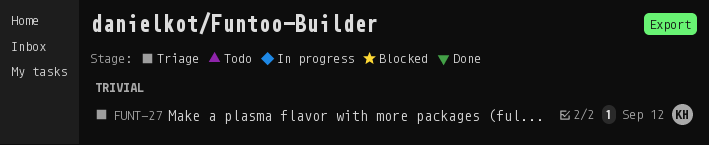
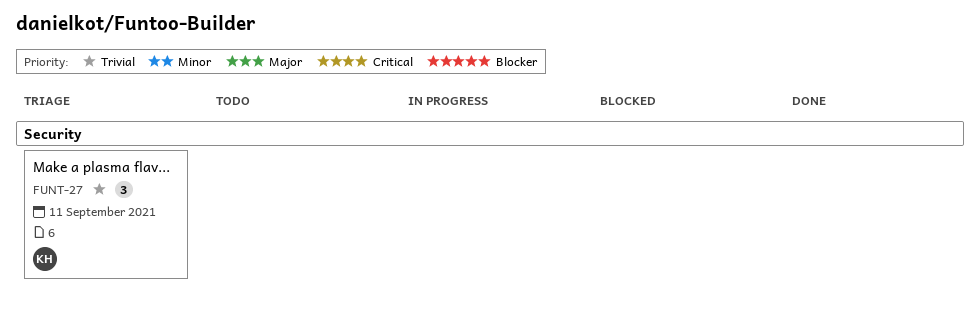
FUNT-27, estimate: 1 -> 3
FUNT-27, due: Sep 12 -> Sep 11

